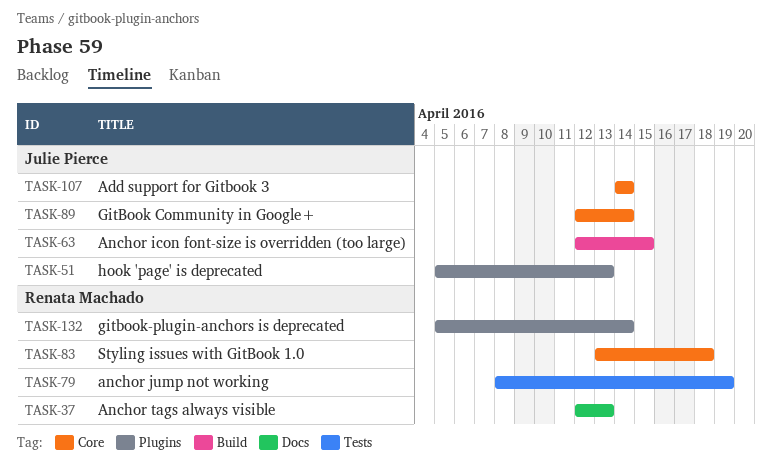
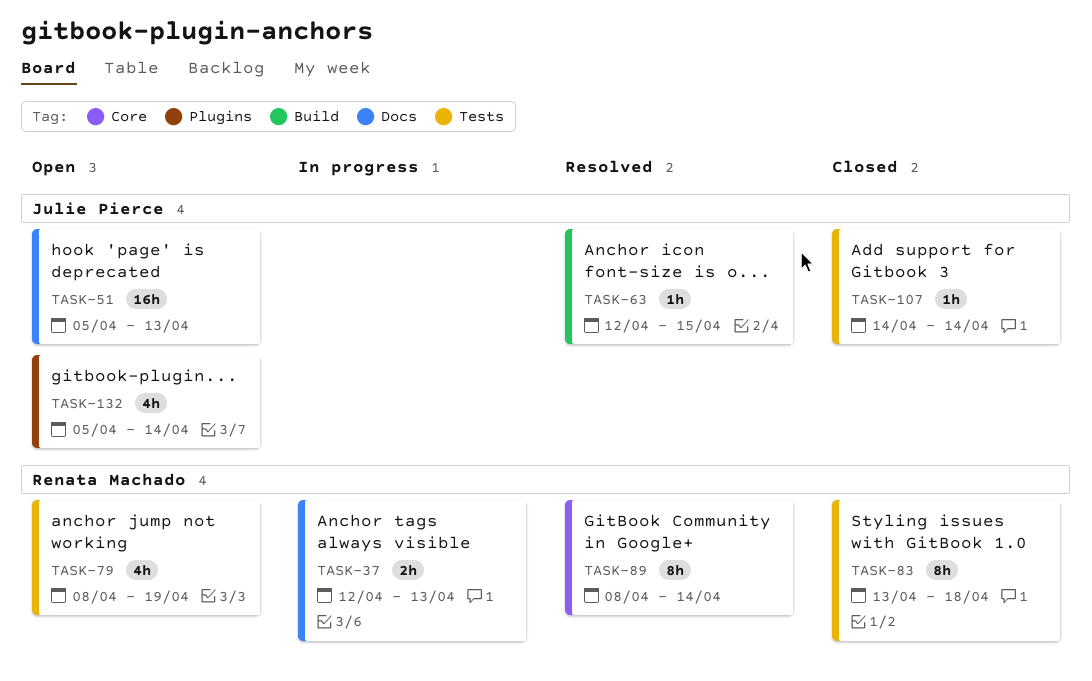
TASK-51, label: Plugins -> Docs
TASK-83, label: Core -> Tests
TASK-89, owner: Julie Pierce -> Renata Machado
TASK-89, start: Apr 12 -> Apr 8
TASK-107, label: Core -> Tests
TASK-132, owner: Renata Machado -> Julie Pierce

